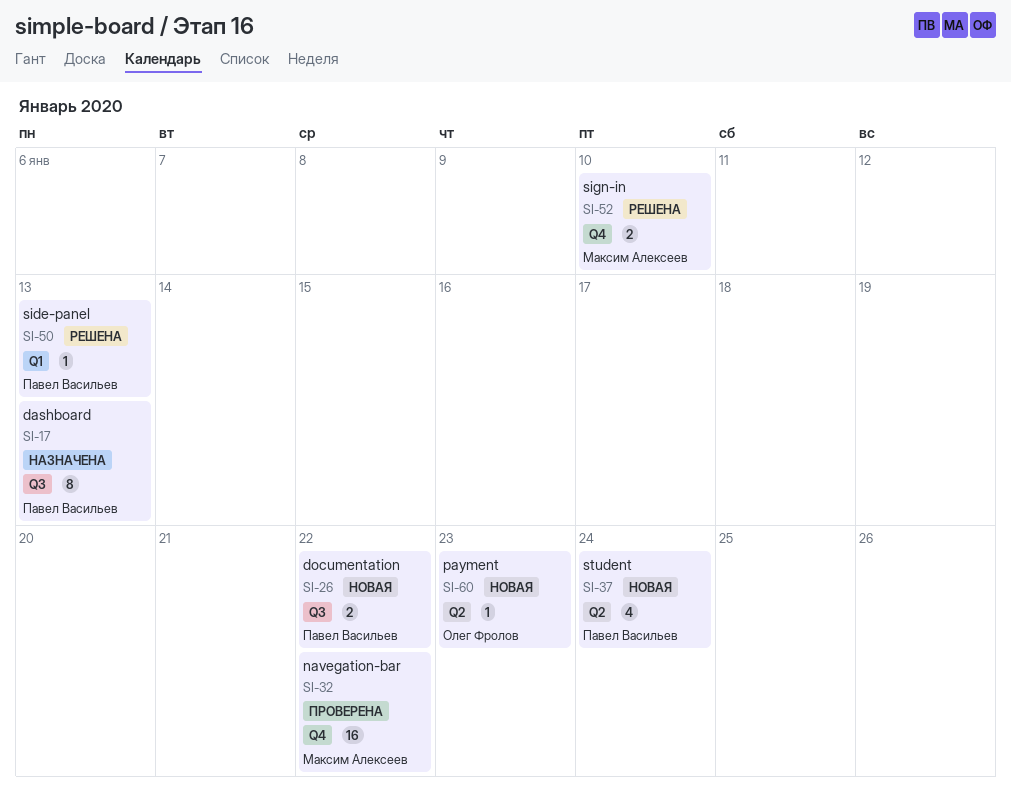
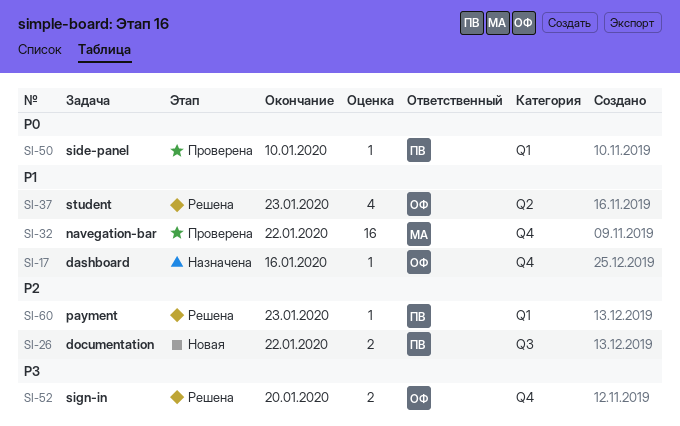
SI-17, owner: Павел Васильев -> Олег Фролов
SI-17, label: Q3 -> Q4
SI-17, estimate: 8 -> 1
SI-17, due: Jan 13 -> Jan 16
SI-37, status: Новая -> Решена
SI-37, owner: Павел Васильев -> Олег Фролов
SI-37, due: Jan 24 -> Jan 23
SI-50, status: Решена -> Проверена
SI-50, due: Jan 13 -> Jan 10
SI-52, owner: Максим Алексеев -> Олег Фролов
SI-52, due: Jan 10 -> Jan 20
SI-60, status: Новая -> Решена
SI-60, owner: Олег Фролов -> Павел Васильев
SI-60, label: Q2 -> Q1

